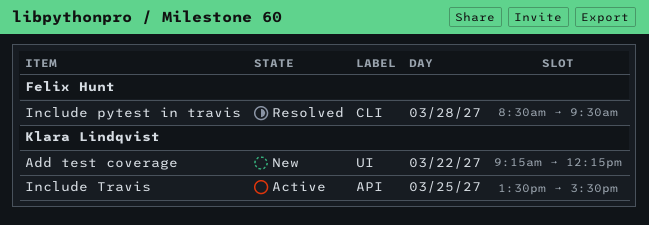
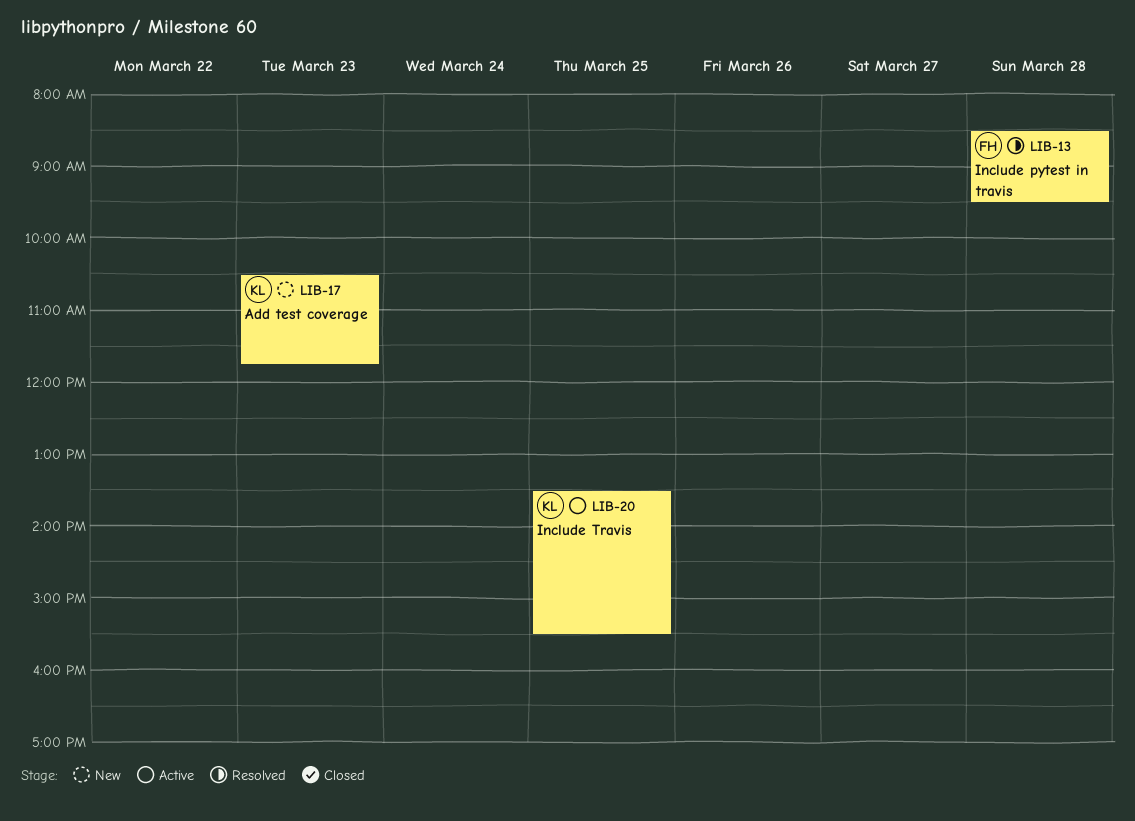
Add test coverage, day: Mar 22 -> Mar 23
Add test coverage, begins: 09:15 -> 10:30
Add test coverage, ends: 12:15 -> 11:45

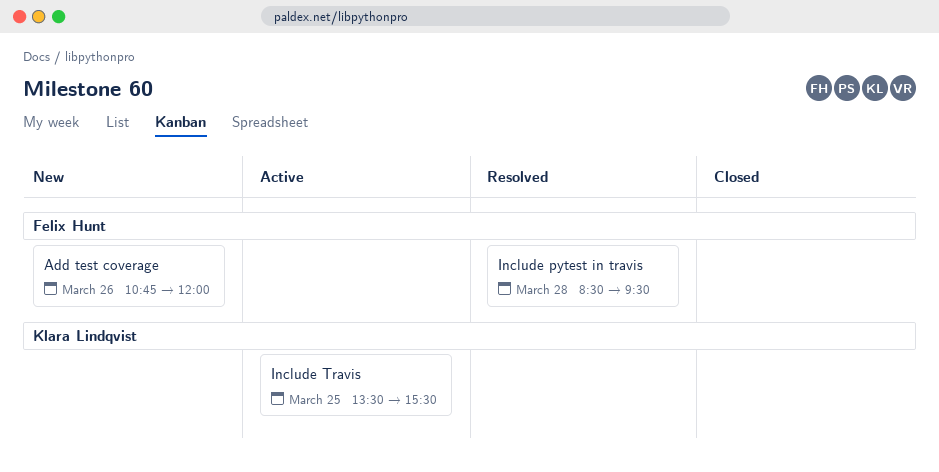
Add test coverage, owner: Klara Lindqvist -> Felix Hunt
Add test coverage, day: Mar 23 -> Mar 26
Add test coverage, begins: 10:30 -> 10:45
Add test coverage, ends: 11:45 -> 12:00

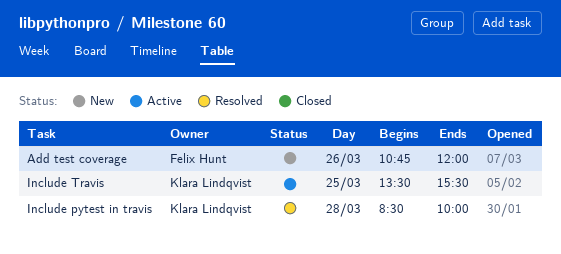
Include pytest in travis, owner: Felix Hunt -> Klara Lindqvist
Include pytest in travis, ends: 09:30 -> 10:00

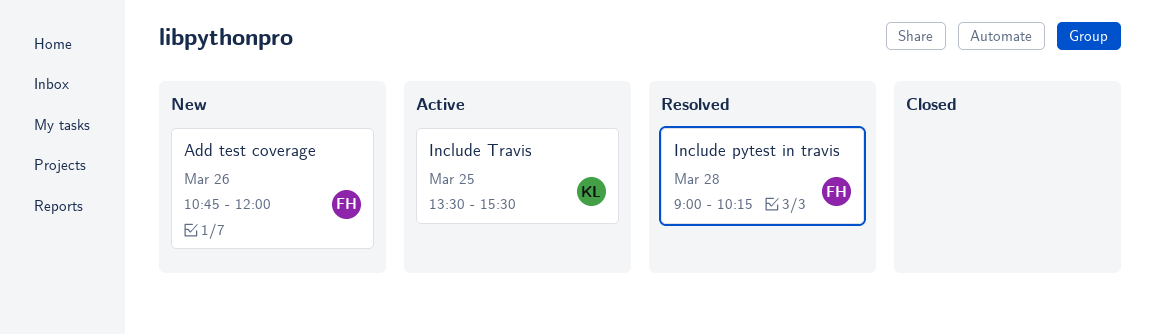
Include pytest in travis, owner: Klara Lindqvist -> Felix Hunt
Include pytest in travis, begins: 08:30 -> 09:00
Include pytest in travis, ends: 10:00 -> 10:15

